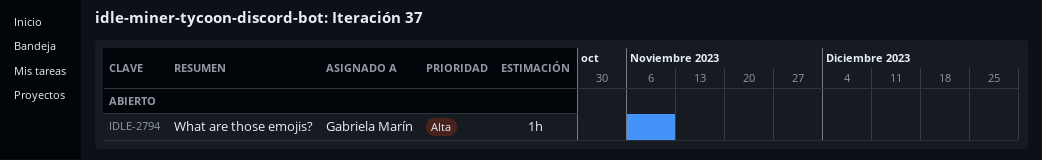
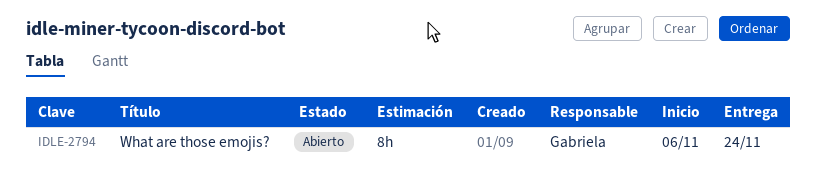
IDLE-2794, estimate: 1h -> 8h
IDLE-2794, due: Nov 10 -> Nov 24

